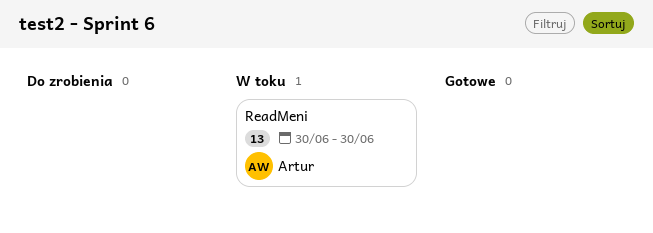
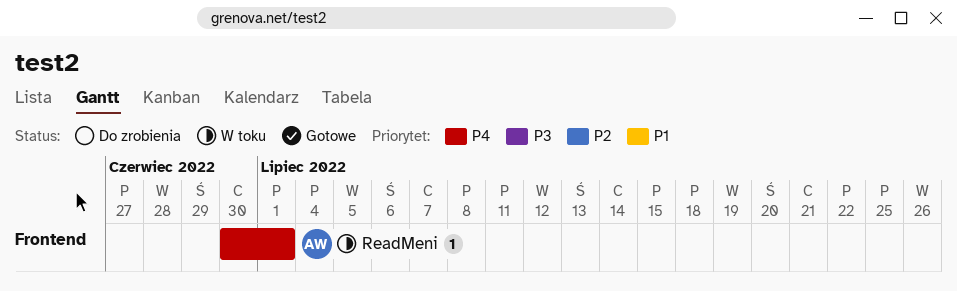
ReadMeni, estimate: 13 -> 1
ReadMeni, due: Jun 30 -> Jul 1

